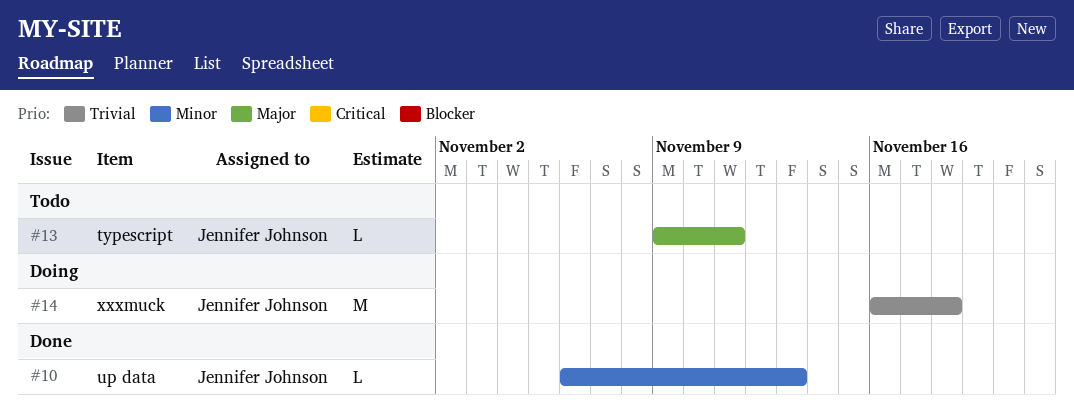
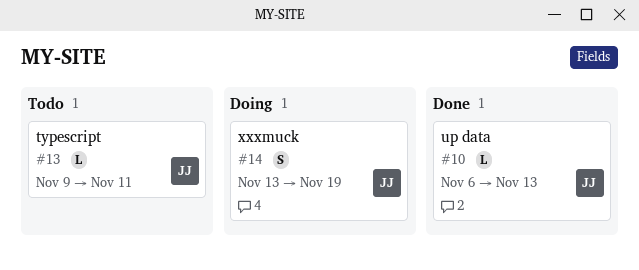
#14, estimate: M -> S
#14, start: Nov 16 -> Nov 13
#14, due: Nov 18 -> Nov 19

